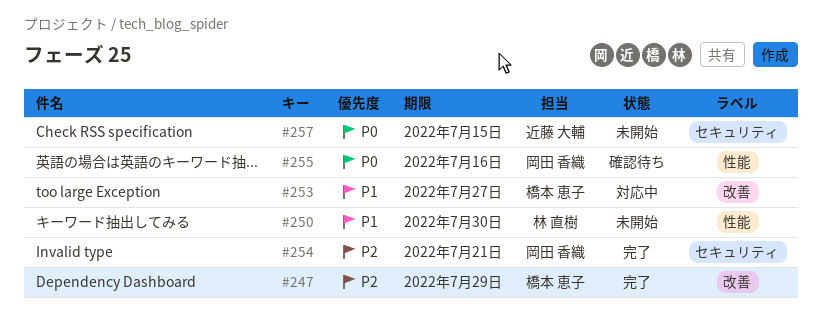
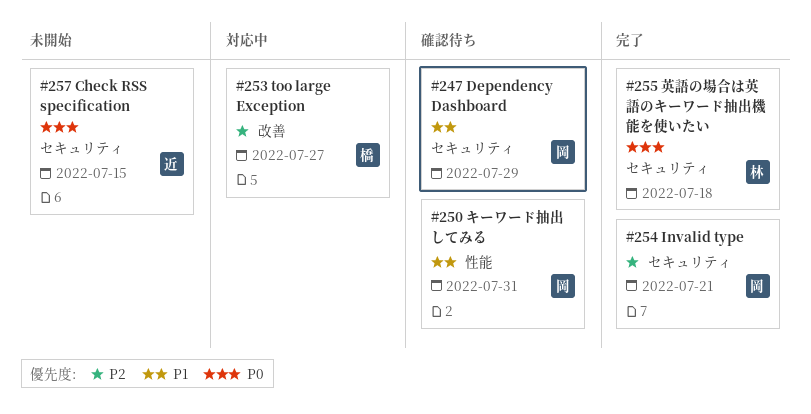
#247, status: 完了 -> 確認待ち
#247, owner: 橋本 恵子 -> 岡田 香織
#247, priority: P2 -> P1
#247, label: 改善 -> セキュリティ
#250, status: 未開始 -> 確認待ち
#250, owner: 林 直樹 -> 岡田 香織
#250, due: Jul 30 -> Jul 31
#253, priority: P1 -> P2
#255, status: 確認待ち -> 完了
#255, owner: 岡田 香織 -> 林 直樹
#255, label: 性能 -> セキュリティ
#255, due: Jul 16 -> Jul 18

